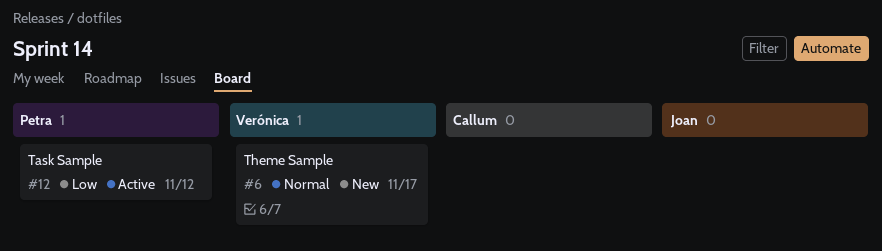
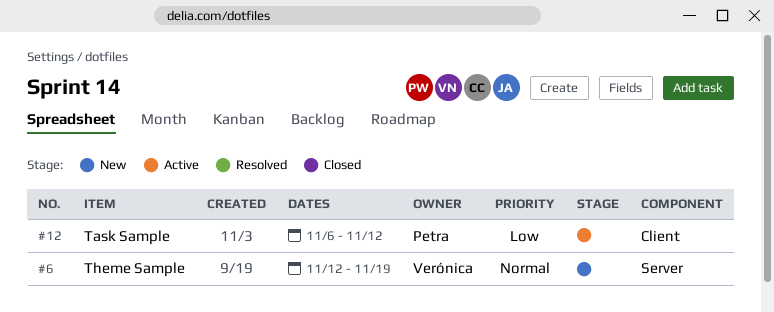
#6, due: Nov 17 -> Nov 19

